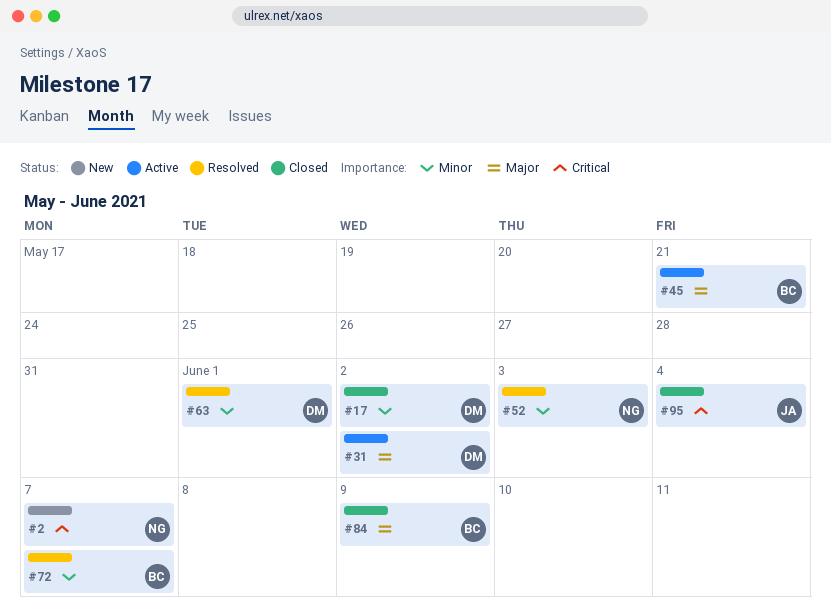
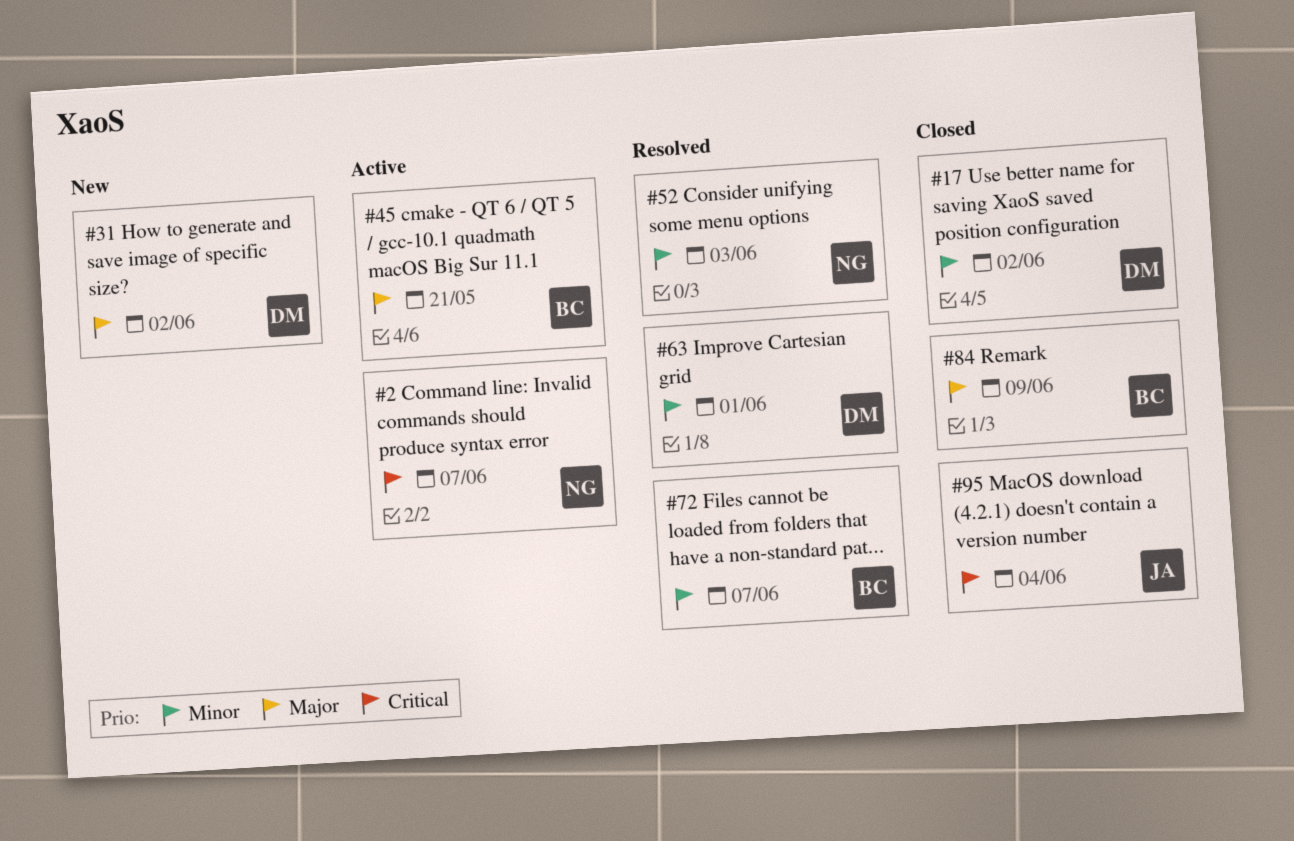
#2, status: New -> Active
#31, status: Active -> New

